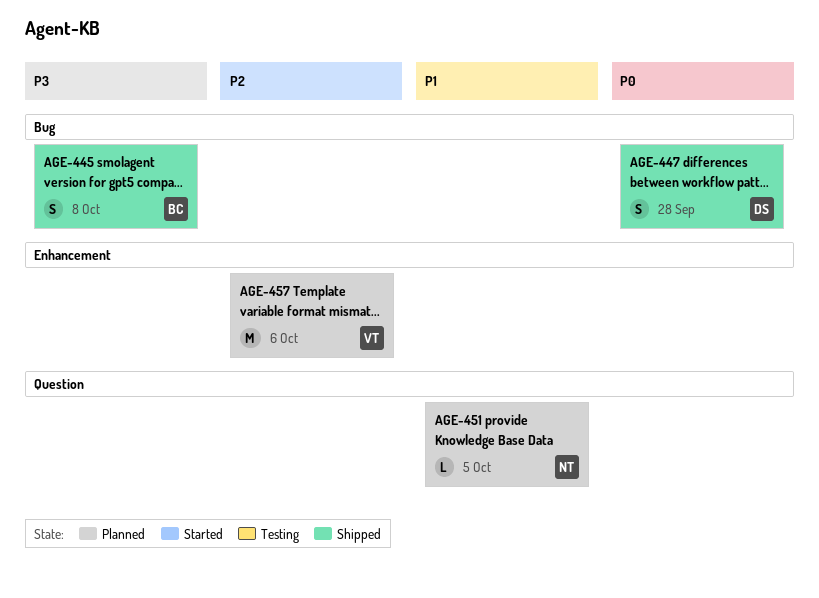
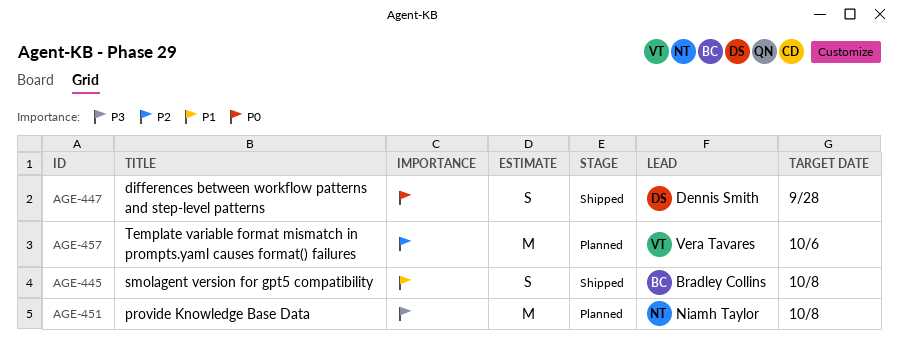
AGE-445, priority: P3 -> P1
AGE-451, priority: P1 -> P3
AGE-451, estimate: L -> M
AGE-451, due: Oct 5 -> Oct 8

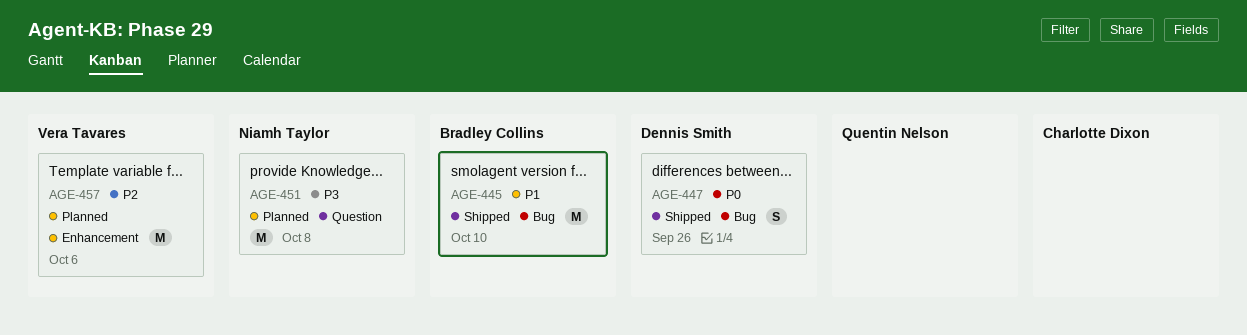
AGE-445, estimate: S -> M
AGE-445, due: Oct 8 -> Oct 10
AGE-447, due: Sep 28 -> Sep 26

